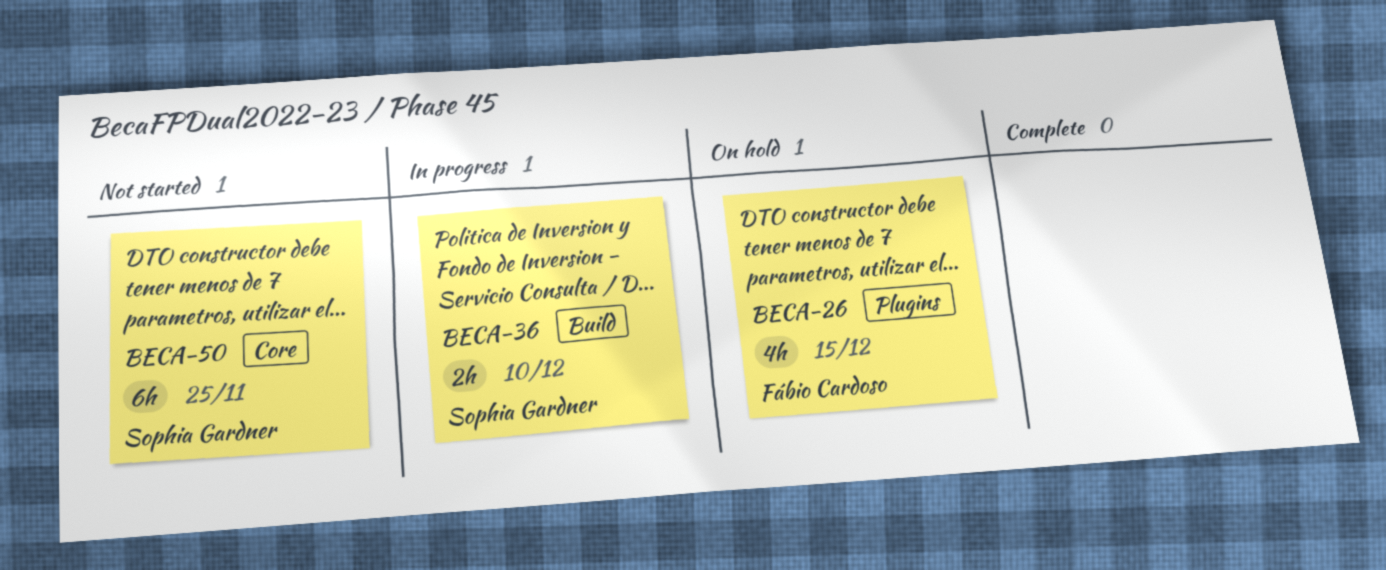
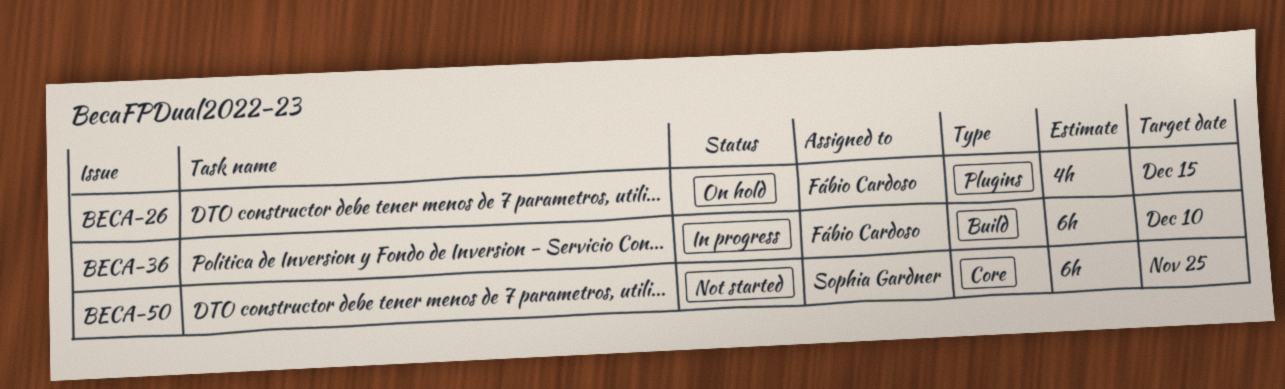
BECA-36, owner: Sophia Gardner -> Fábio Cardoso
BECA-36, estimate: 2h -> 6h

